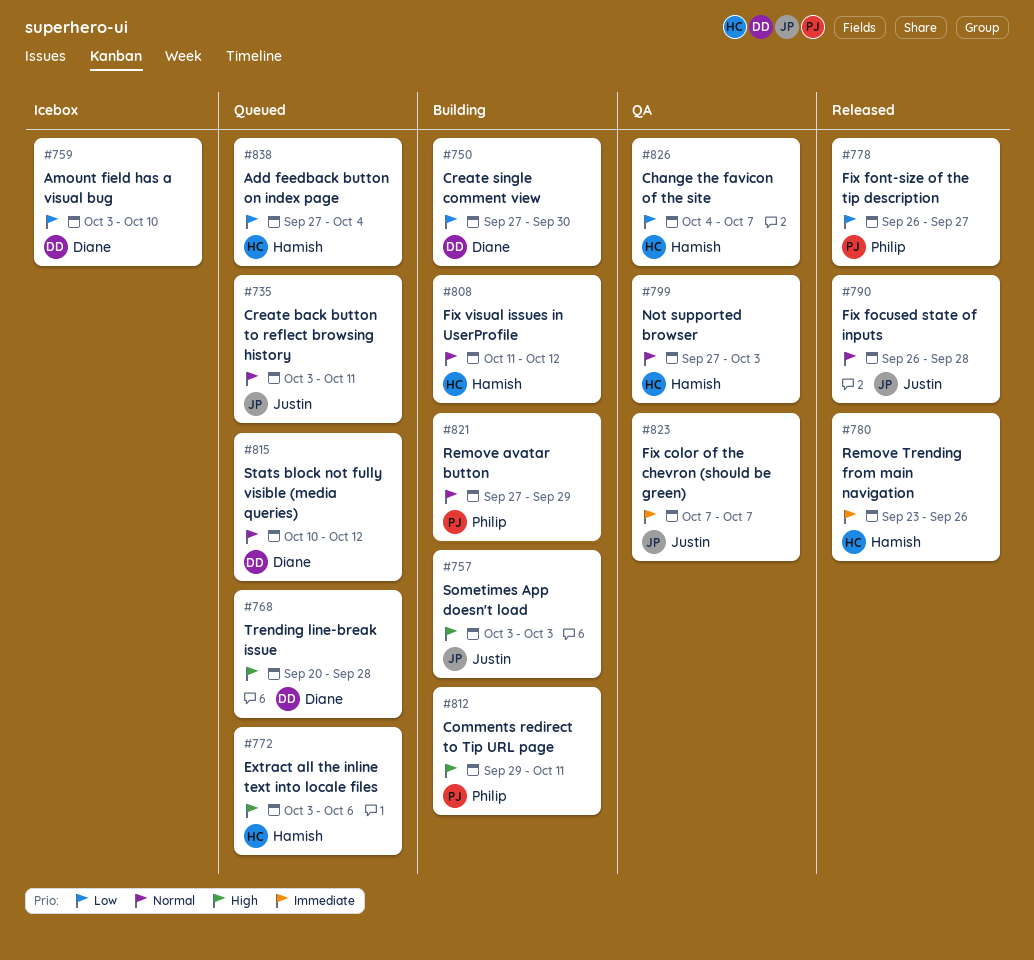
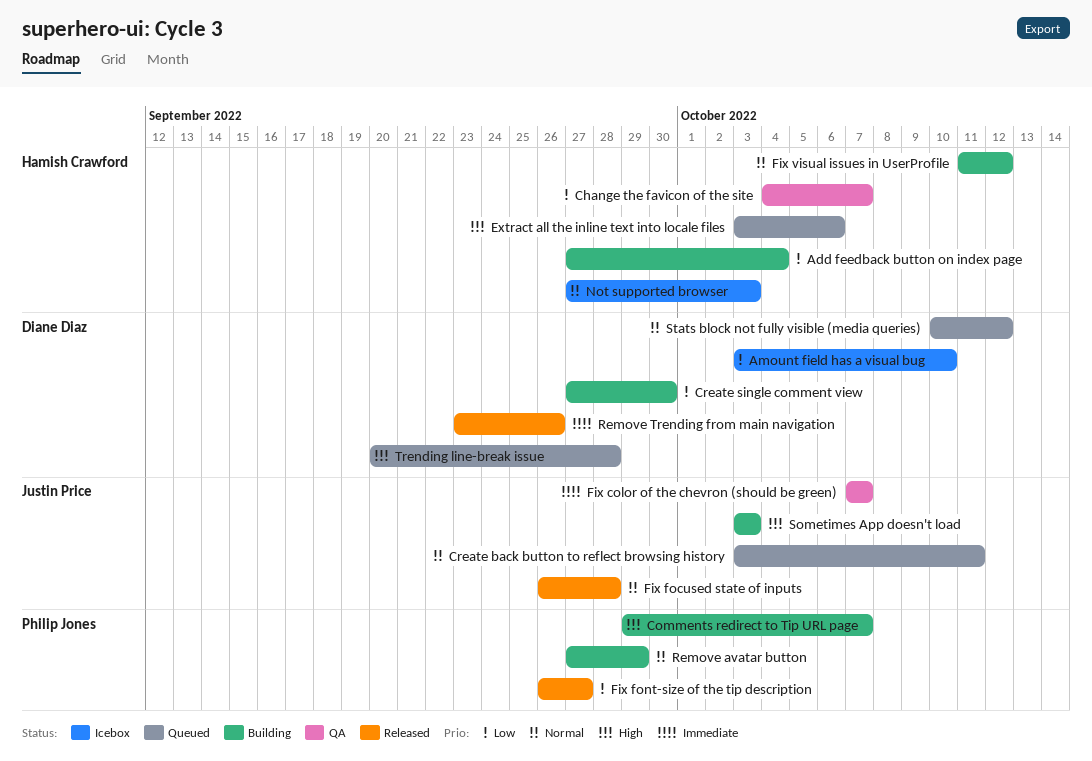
Add feedback button on index page, status: Queued -> Building
Comments redirect to Tip URL page, due: Oct 11 -> Oct 7
Not supported browser, status: QA -> Icebox
Remove Trending from main navigation, owner: Hamish Crawford -> Diane Diaz

